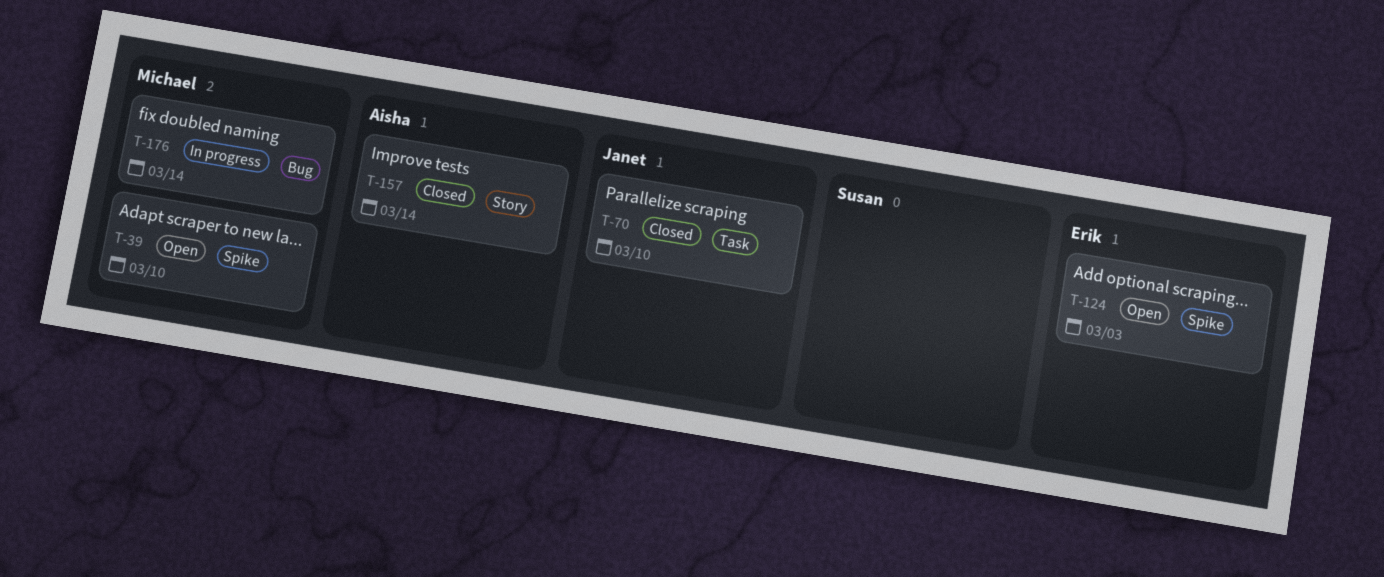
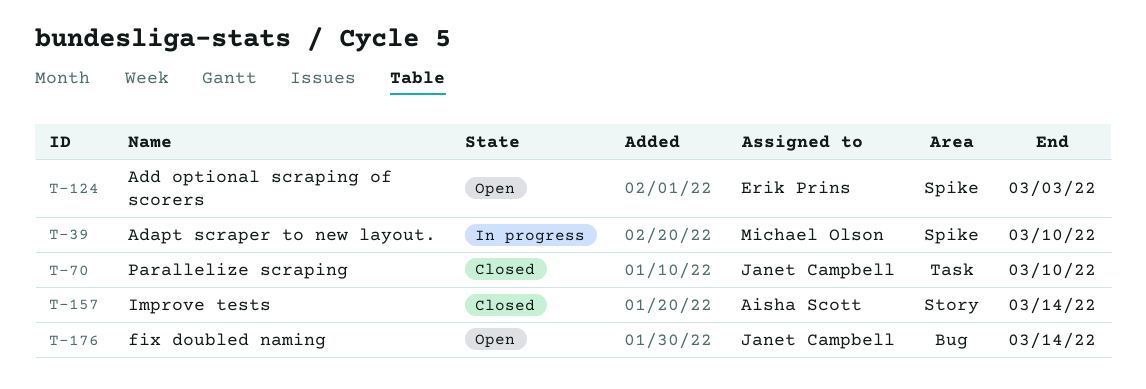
T-39, status: Open -> In progress
T-176, status: In progress -> Open
T-176, owner: Michael Olson -> Janet Campbell

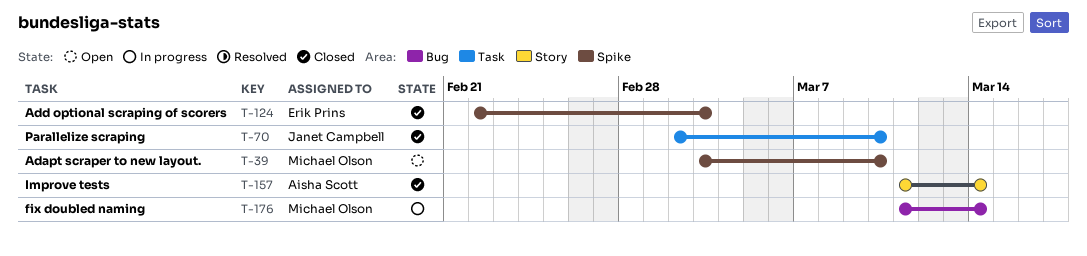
T-39, status: In progress -> Open
T-124, status: Open -> Closed
T-176, status: Open -> In progress
T-176, owner: Janet Campbell -> Michael Olson

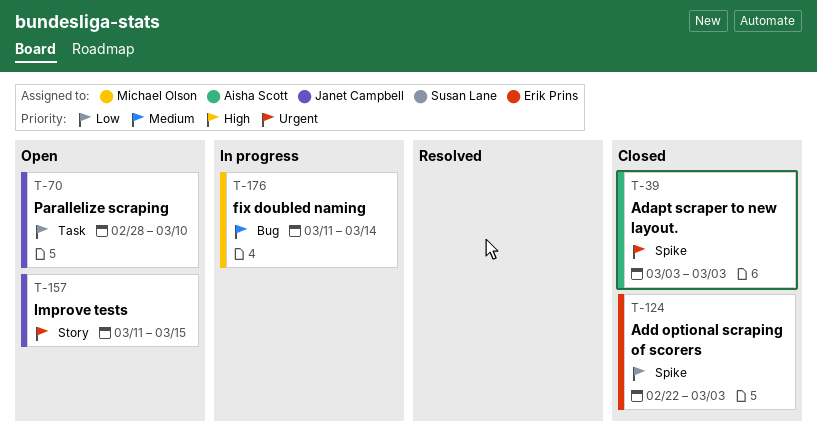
T-39, status: Open -> Closed
T-39, owner: Michael Olson -> Aisha Scott
T-39, due: Mar 10 -> Mar 3
T-70, status: Closed -> Open
T-70, start: Mar 2 -> Feb 28
T-157, status: Closed -> Open
T-157, owner: Aisha Scott -> Janet Campbell
T-157, due: Mar 14 -> Mar 15

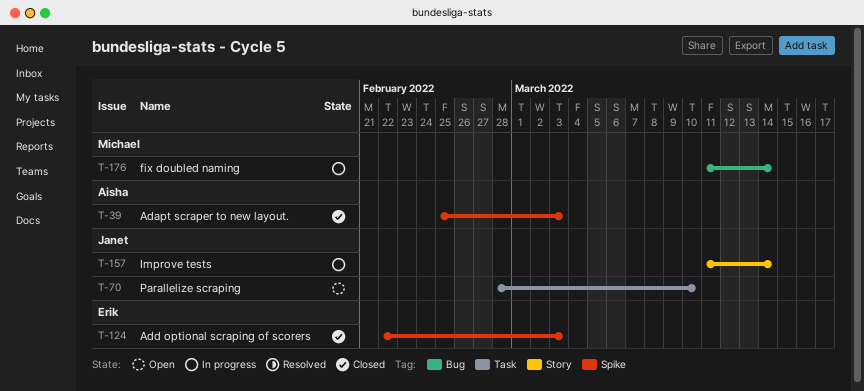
T-39, start: Mar 3 -> Feb 25
T-157, status: Open -> In progress
T-157, due: Mar 15 -> Mar 14

